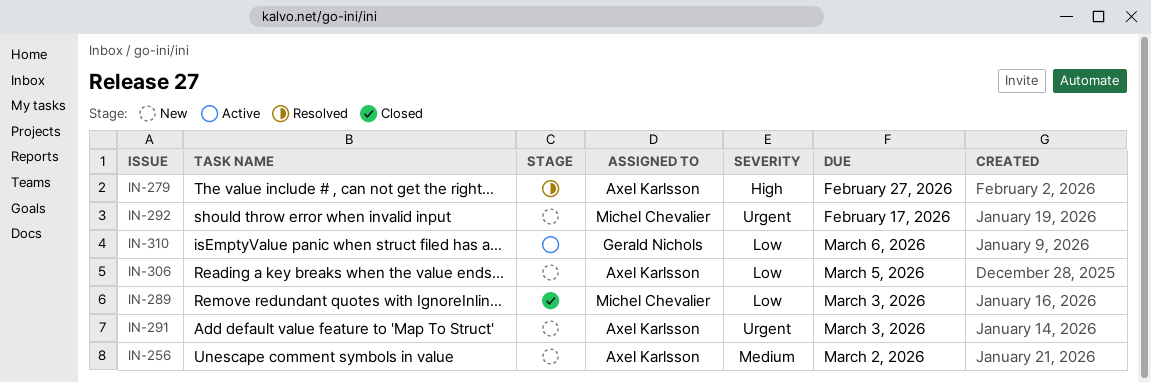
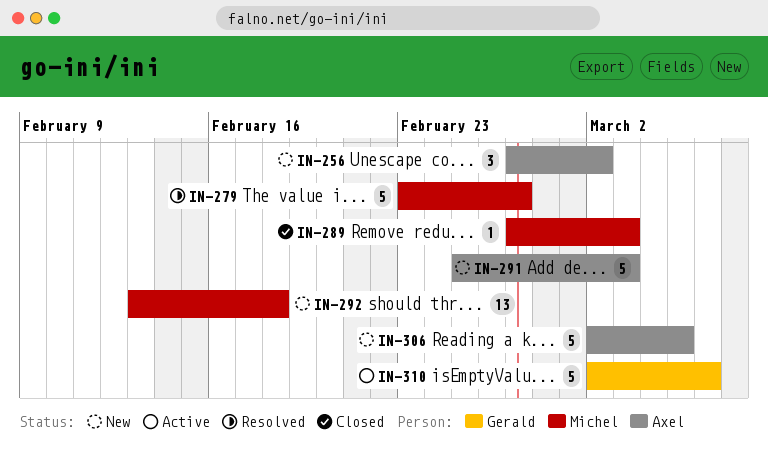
IN-279, owner: Axel Karlsson -> Michel Chevalier
IN-292, due: Feb 17 -> Feb 18

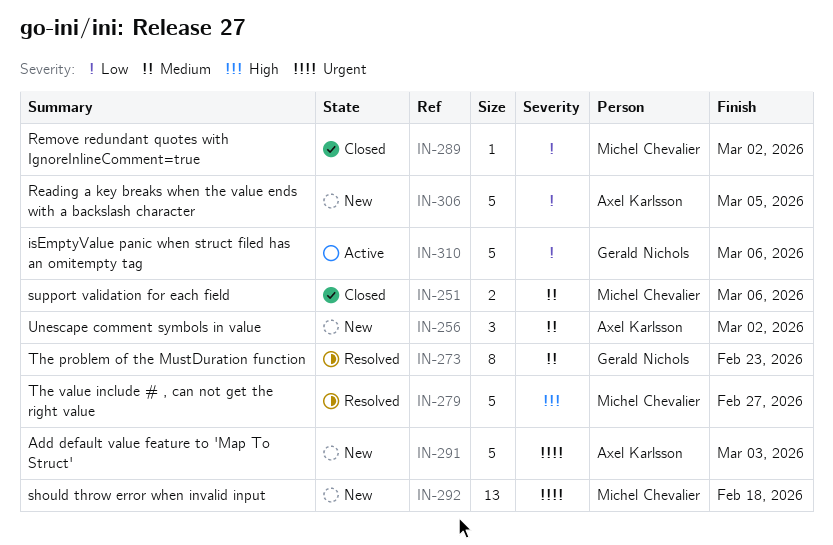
IN-251: none -> present
IN-273: none -> present
IN-289, due: Mar 3 -> Mar 2

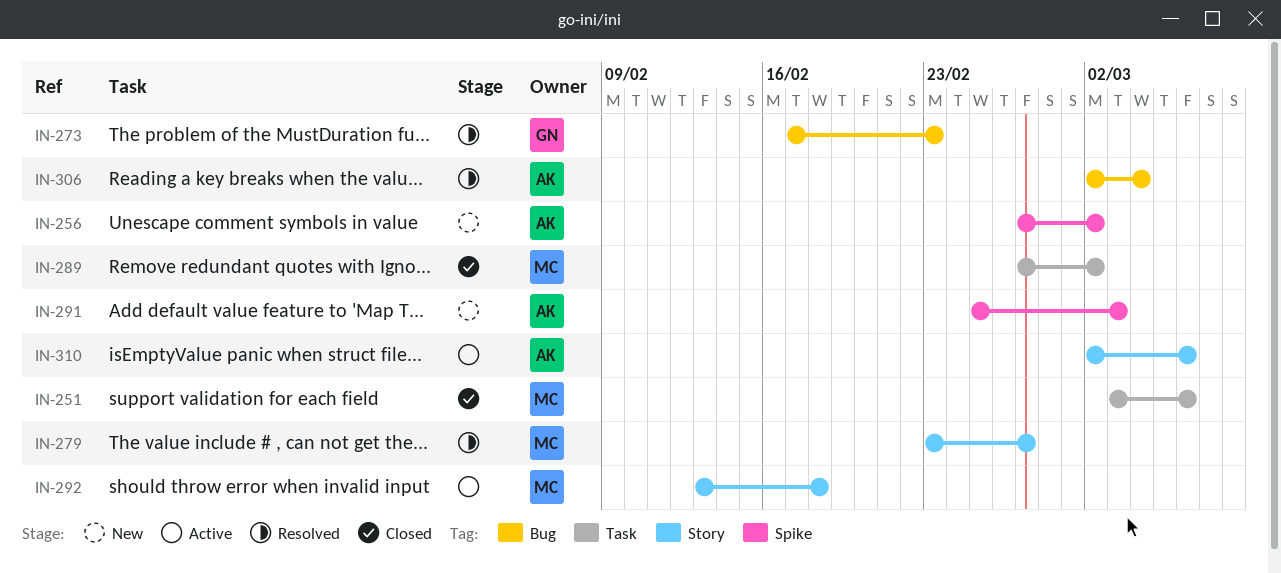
IN-292, status: New -> Active
IN-306, status: New -> Resolved
IN-306, due: Mar 5 -> Mar 4
IN-310, owner: Gerald Nichols -> Axel Karlsson

